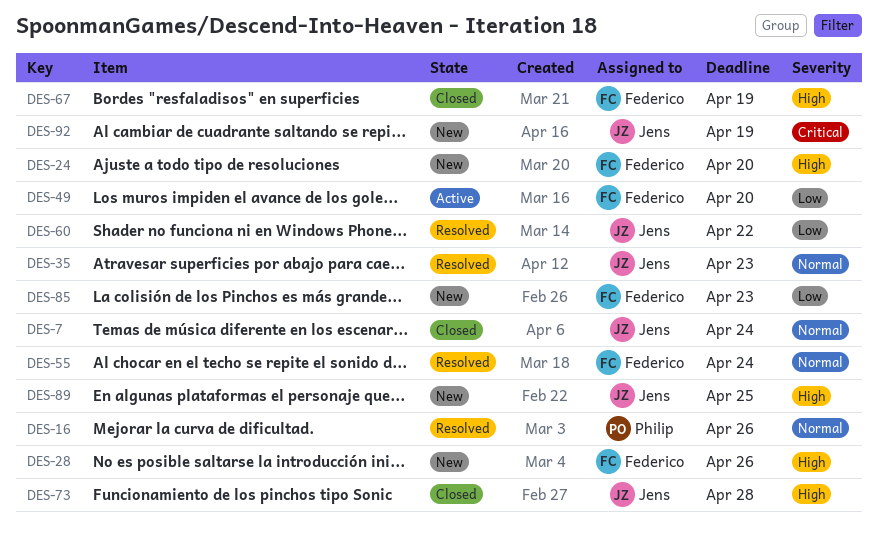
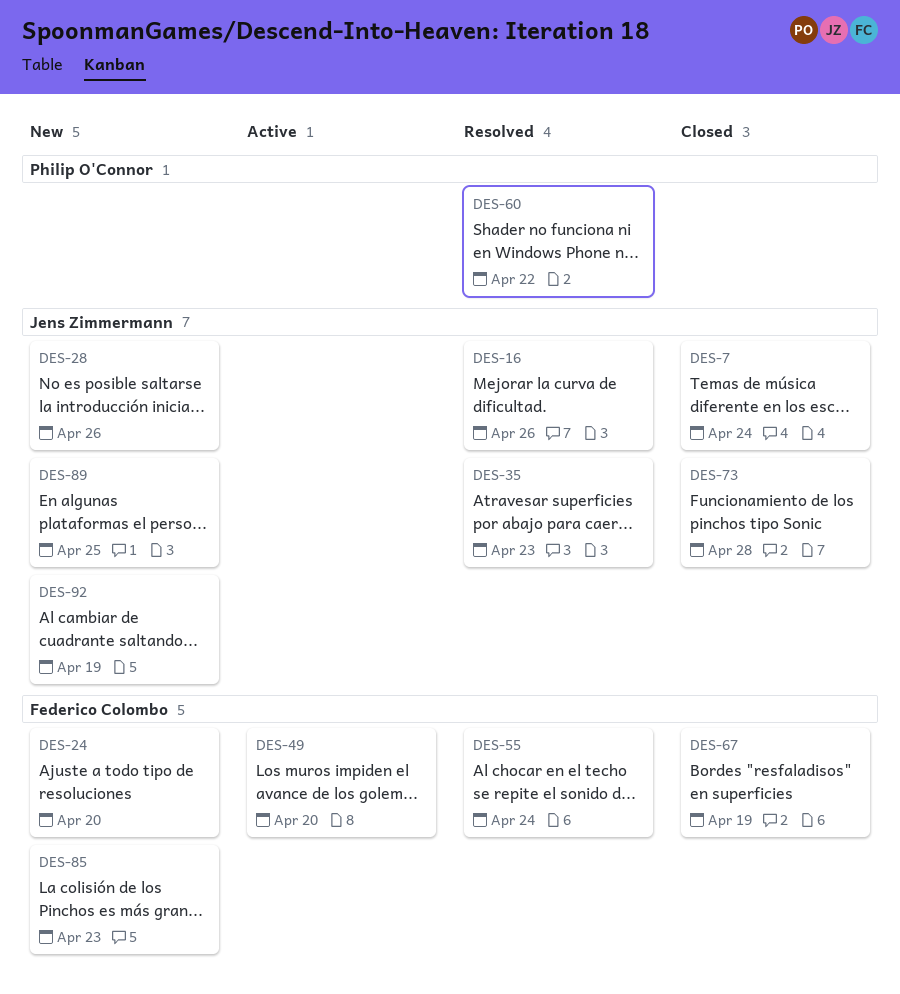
DES-16, owner: Philip O'Connor -> Jens Zimmermann
DES-28, owner: Federico Colombo -> Jens Zimmermann
DES-60, owner: Jens Zimmermann -> Philip O'Connor

